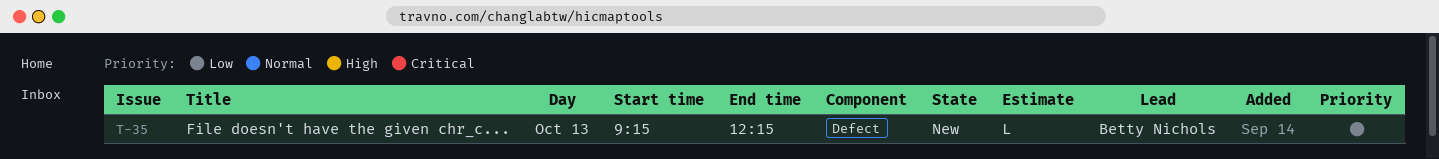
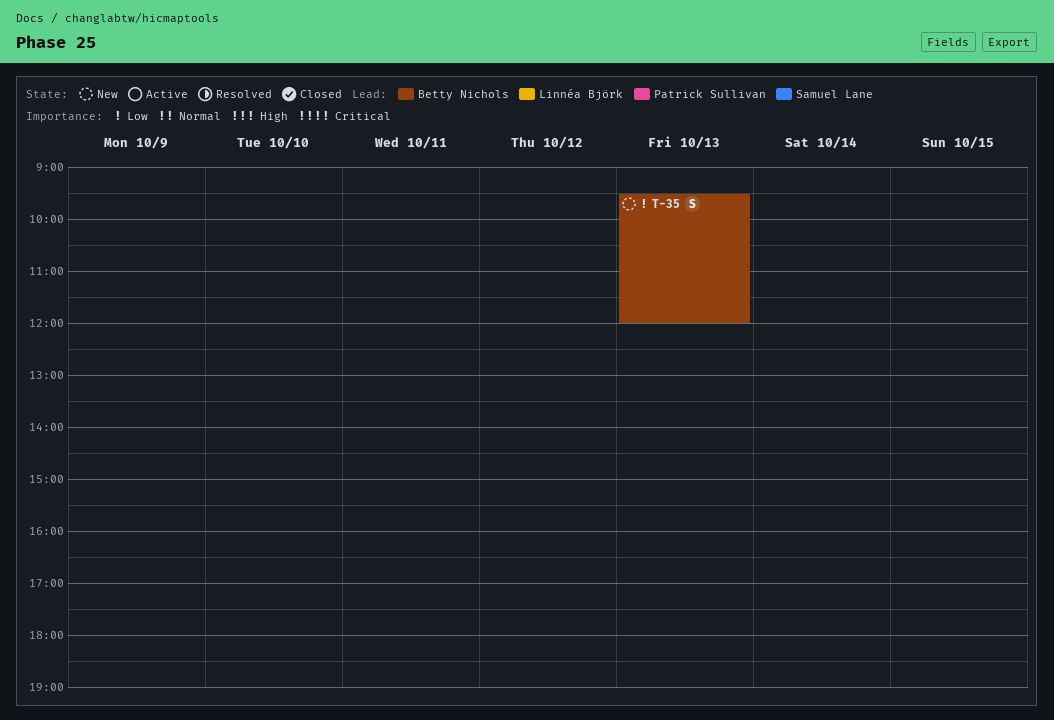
T-35, estimate: L -> S
T-35, begins: 09:15 -> 09:30
T-35, ends: 12:15 -> 12:00

